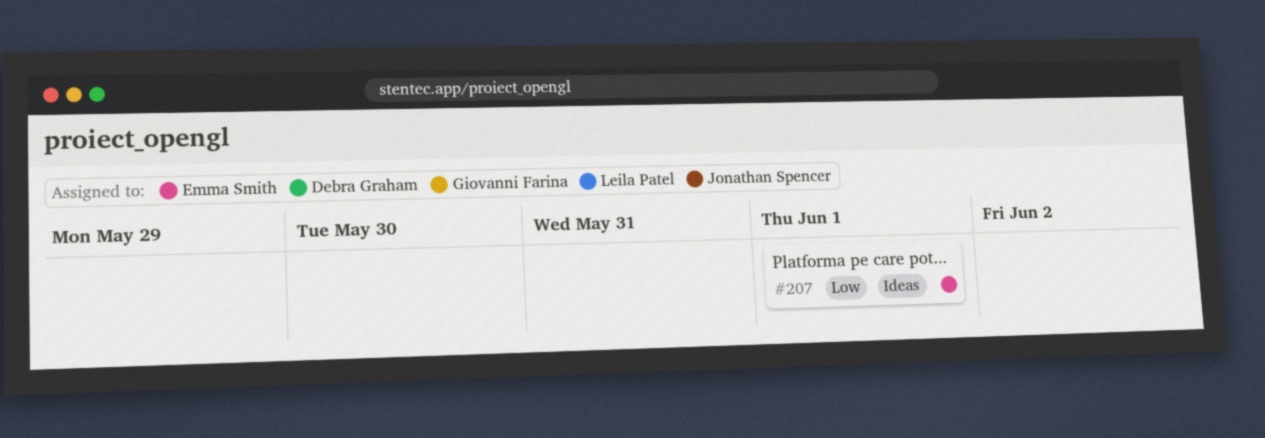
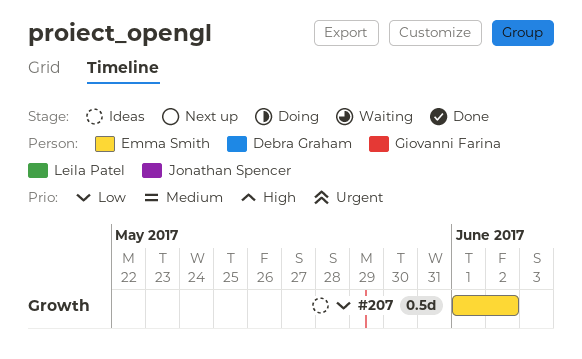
#207, due: Jun 1 -> Jun 2

